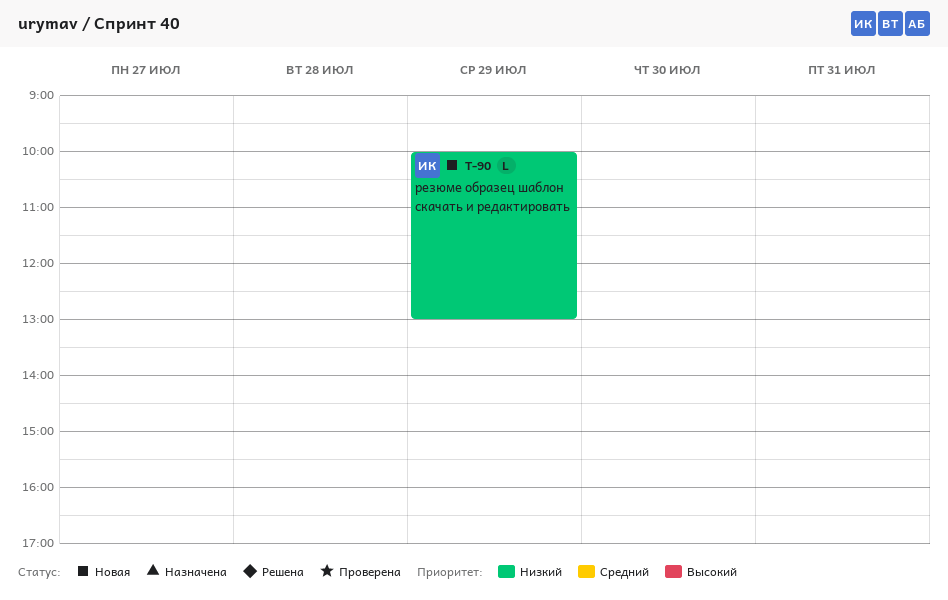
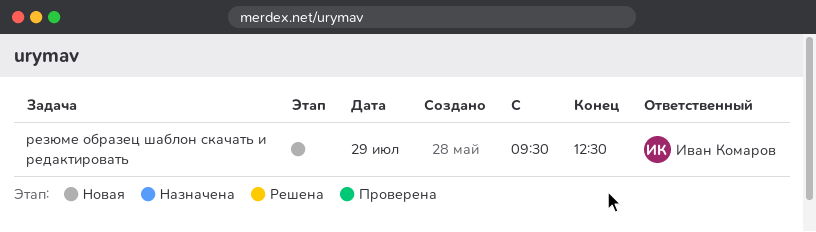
резюме образец шаблон скачать и редактировать, begins: 10:00 -> 09:30
резюме образец шаблон скачать и редактировать, ends: 13:00 -> 12:30

